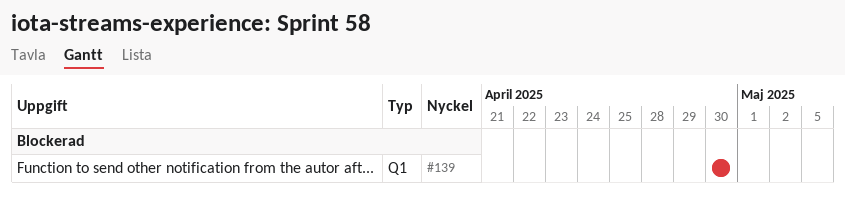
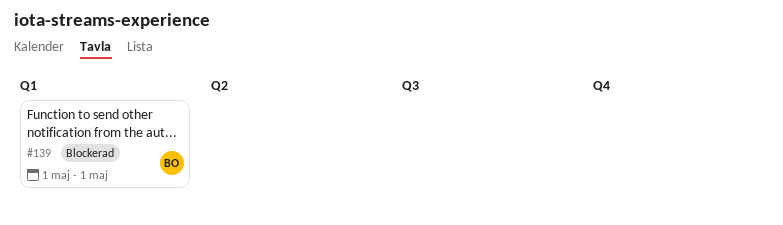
#139, start: Apr 30 -> May 1
#139, due: Apr 30 -> May 1

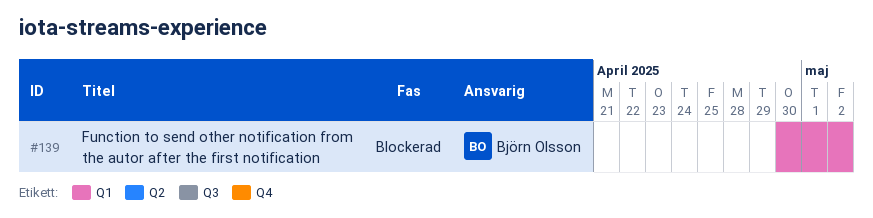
#139, start: May 1 -> Apr 30
#139, due: May 1 -> May 2

